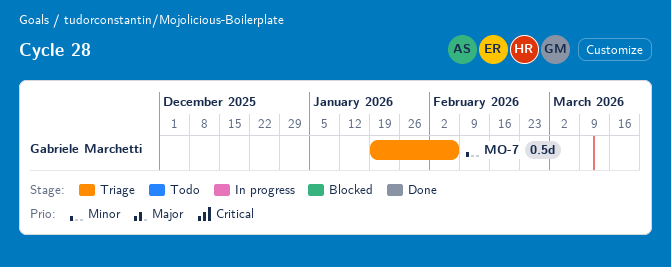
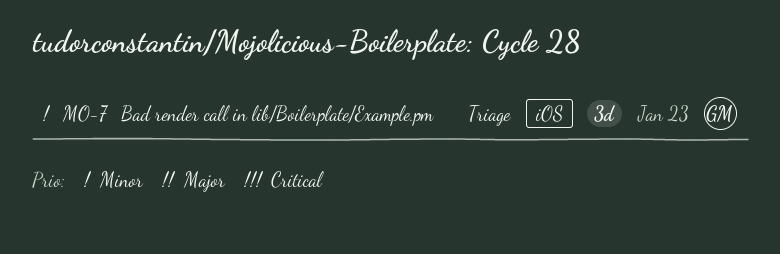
MO-7, estimate: 0.5d -> 3d
MO-7, due: Feb 6 -> Jan 23

